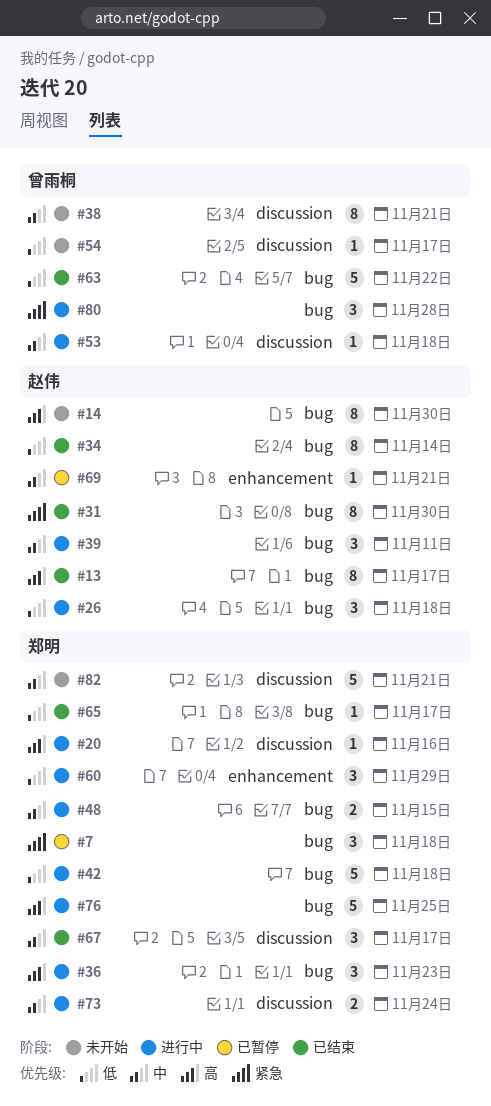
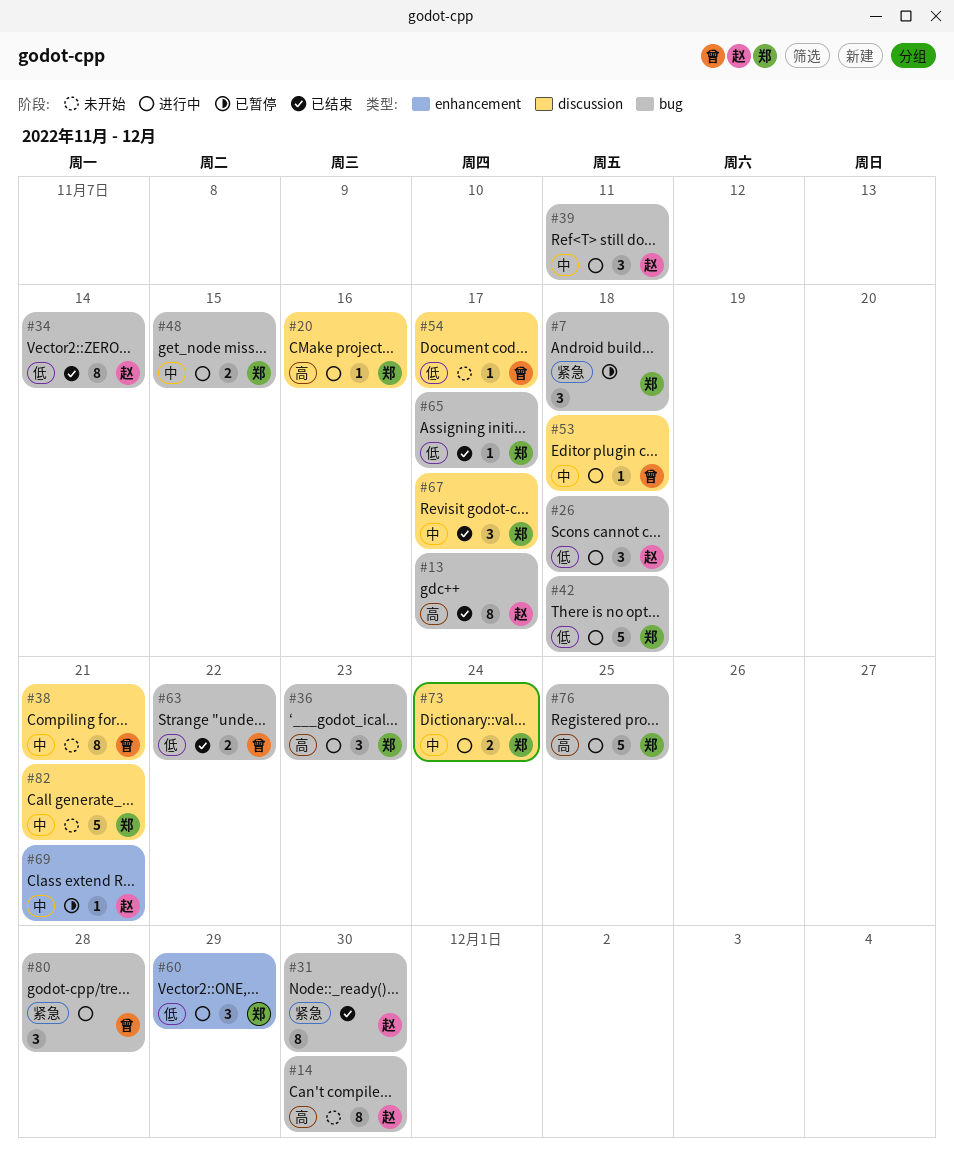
#63, estimate: 5 -> 2

